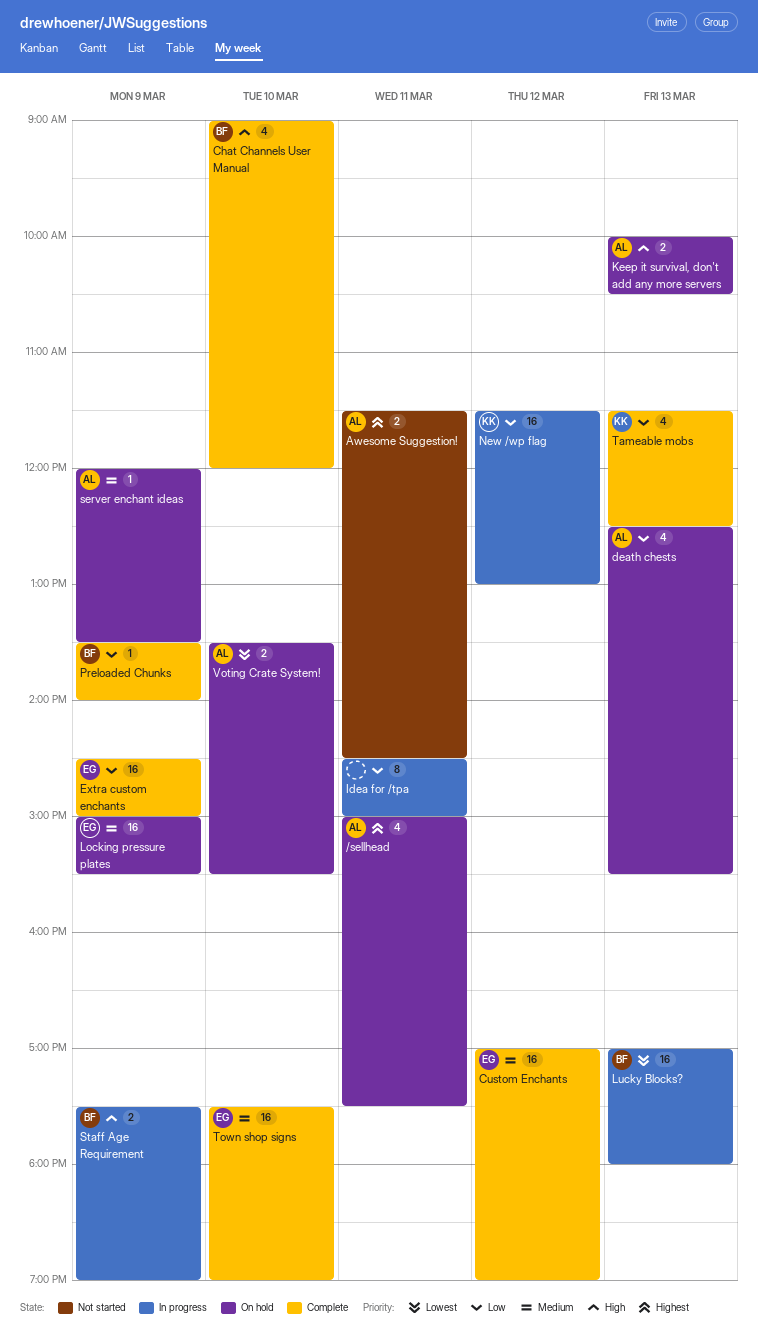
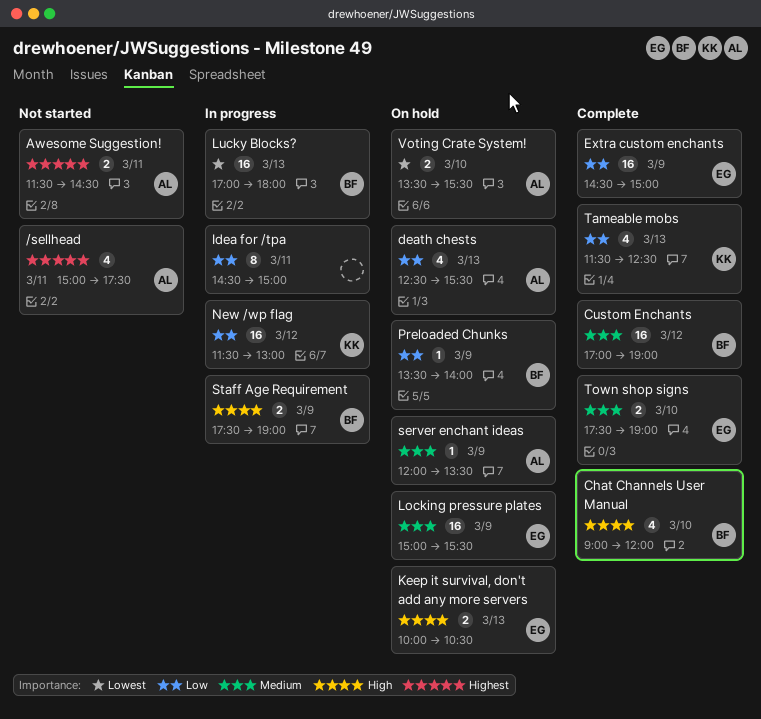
/sellhead, status: On hold -> Not started
Custom Enchants, owner: EG -> BF
Keep it survival, don't add any more servers, owner: AL -> EG
Preloaded Chunks, status: Complete -> On hold
Town shop signs, estimate: 16 -> 2

